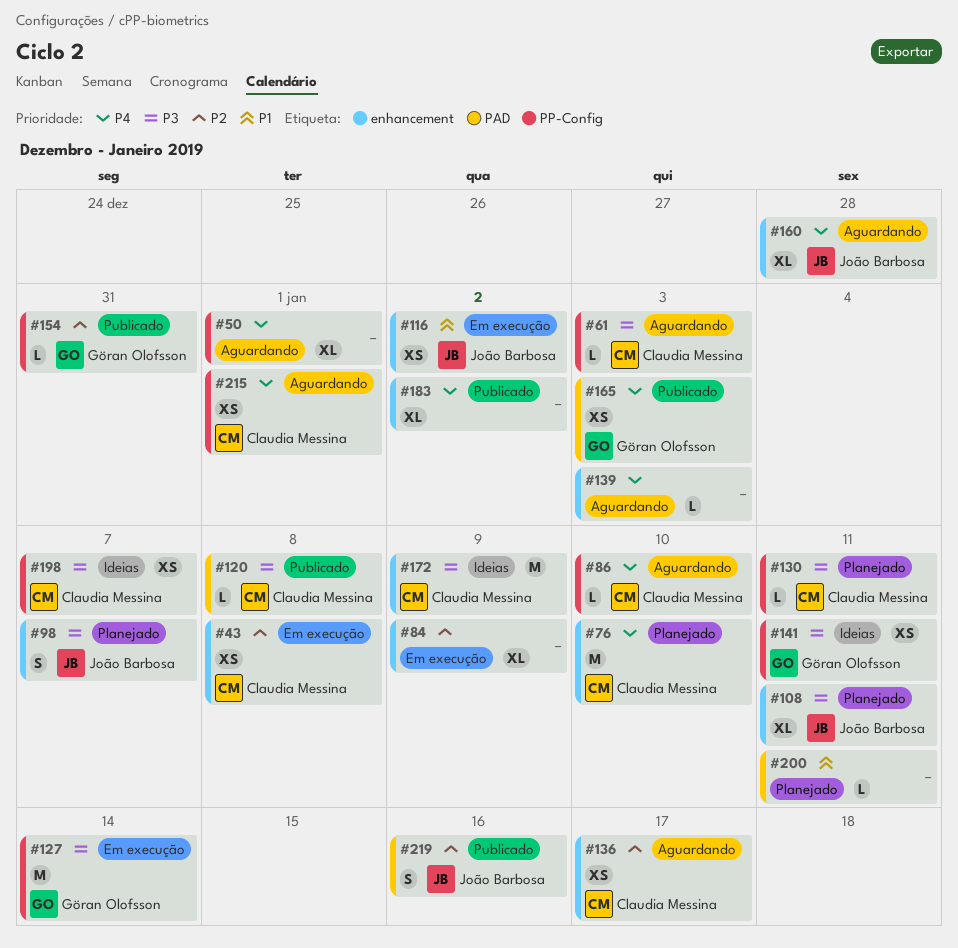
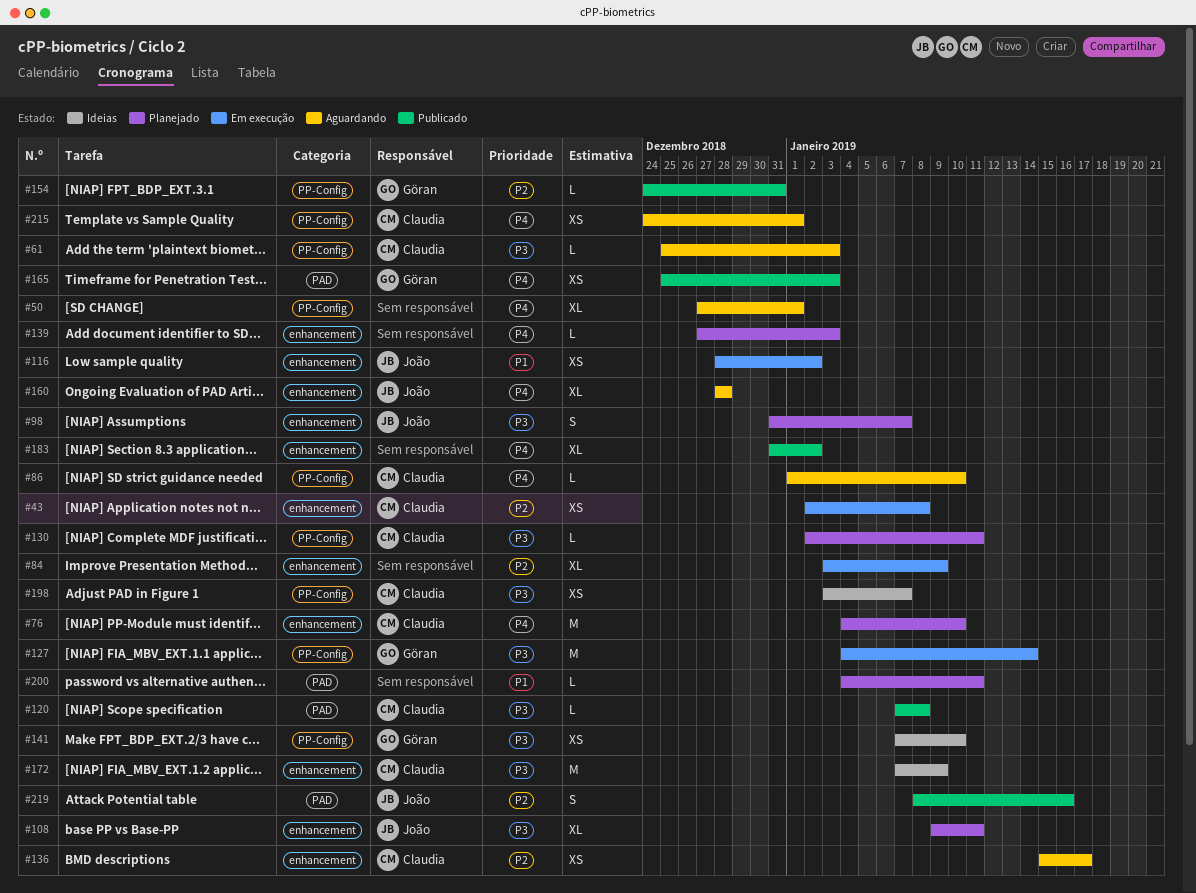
#139, status: Aguardando -> Planejado
#141, due: Jan 11 -> Jan 10

